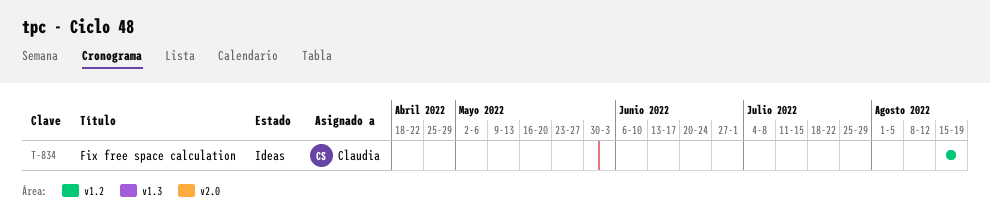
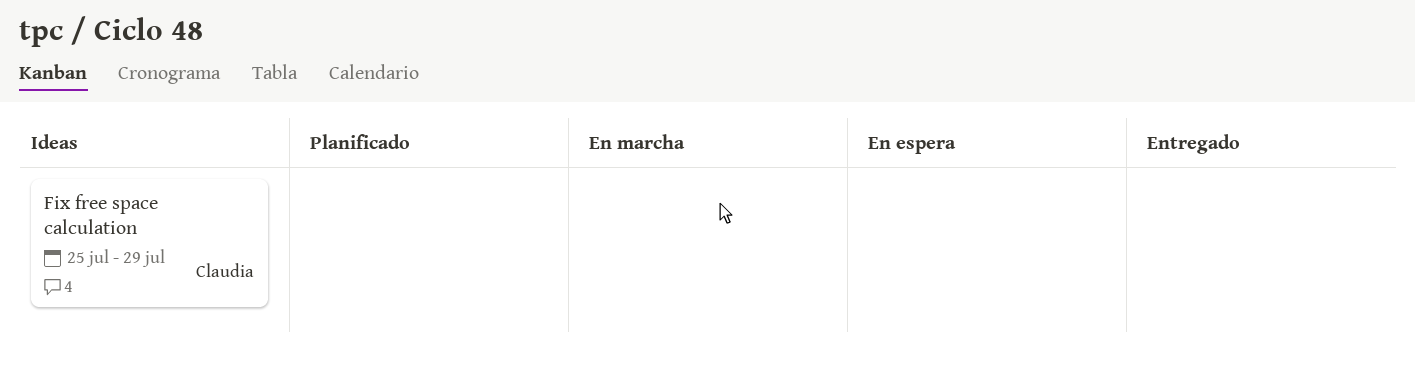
Fix free space calculation, start: Aug 15 -> Jul 25
Fix free space calculation, due: Aug 19 -> Jul 29

